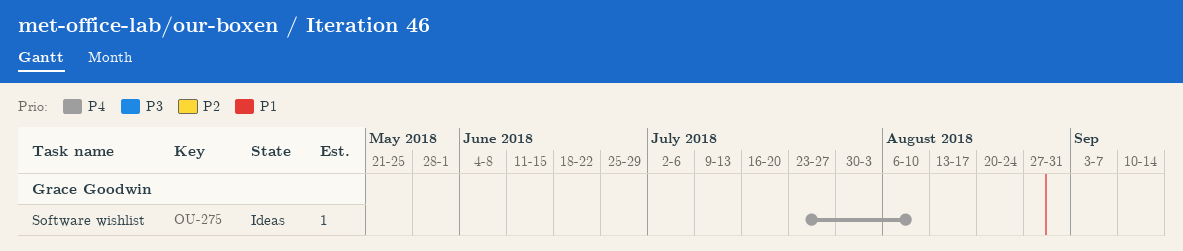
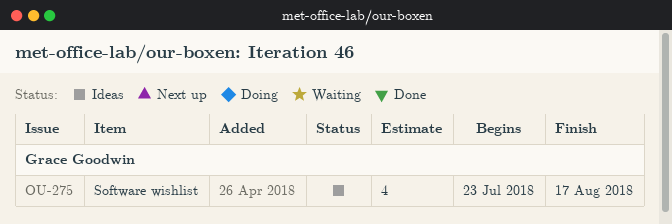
OU-275, estimate: 1 -> 4
OU-275, due: Aug 10 -> Aug 17

